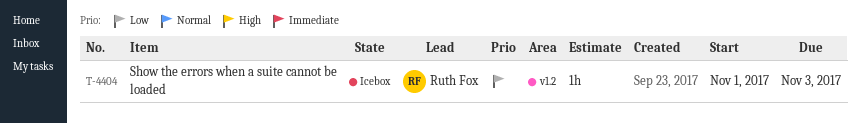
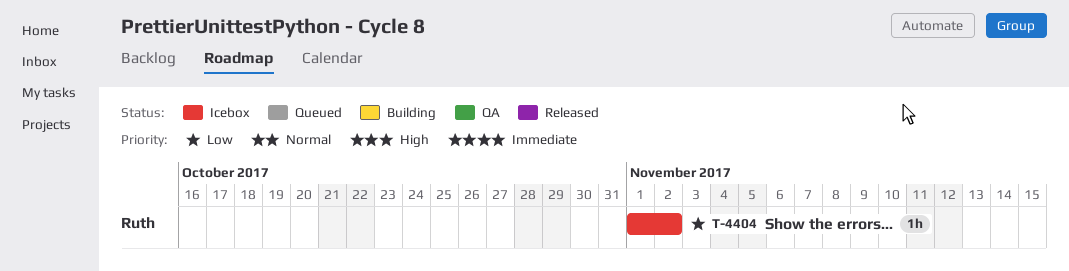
T-4404, due: Nov 3 -> Nov 2

